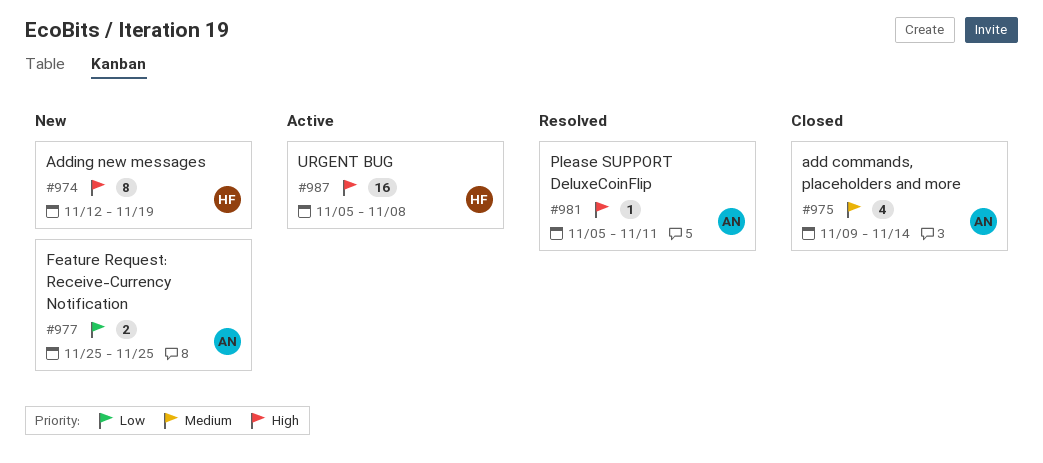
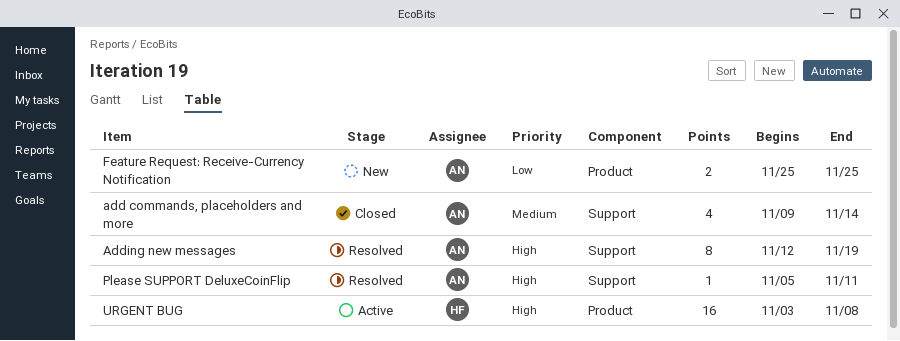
Adding new messages, status: New -> Resolved
Adding new messages, owner: HF -> AN
URGENT BUG, start: Nov 5 -> Nov 3

